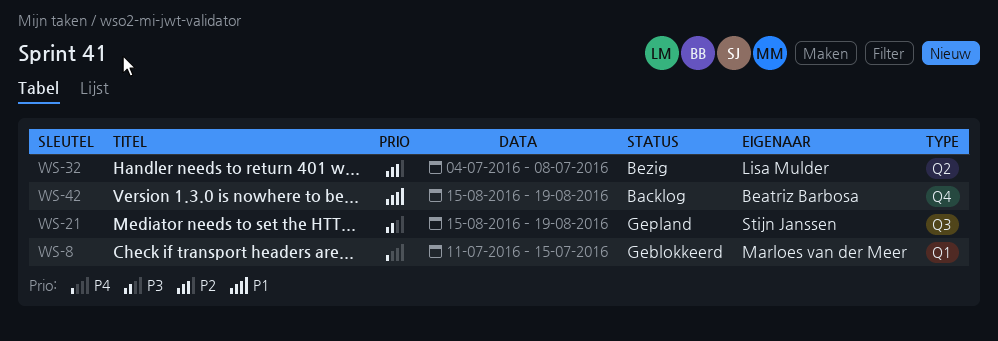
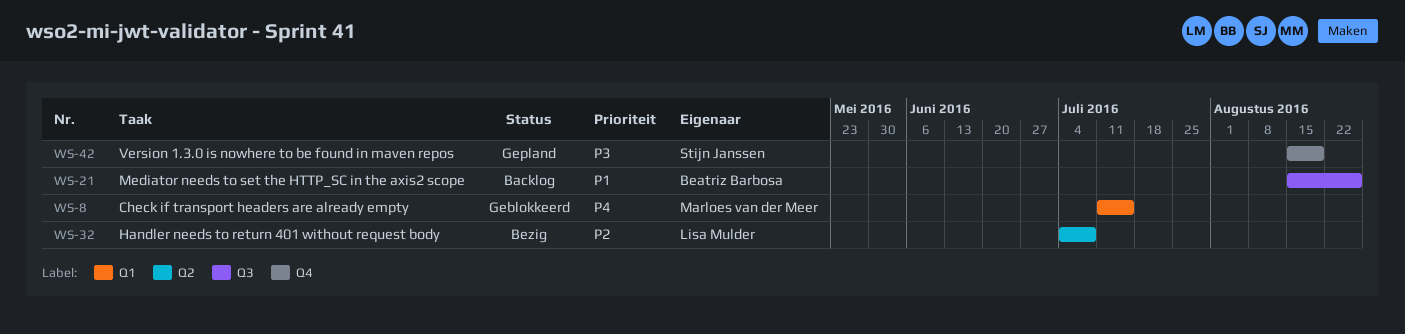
WS-21, status: Gepland -> Backlog
WS-21, owner: Stijn Janssen -> Beatriz Barbosa
WS-21, priority: P3 -> P1
WS-21, due: Aug 19 -> Aug 26
WS-42, status: Backlog -> Gepland
WS-42, owner: Beatriz Barbosa -> Stijn Janssen
WS-42, priority: P1 -> P3

